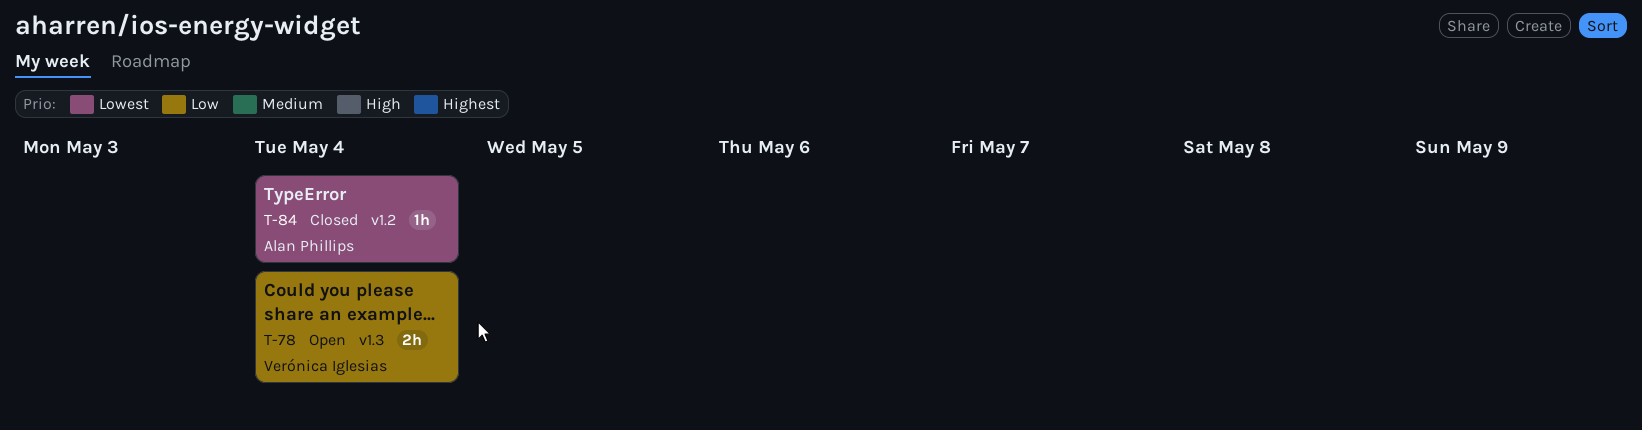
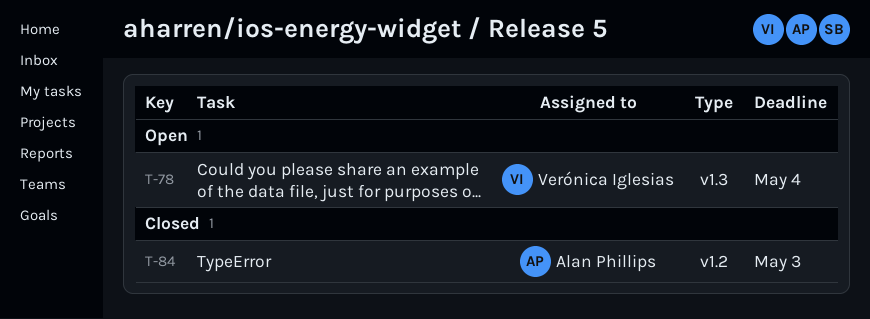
T-84, due: May 4 -> May 3

